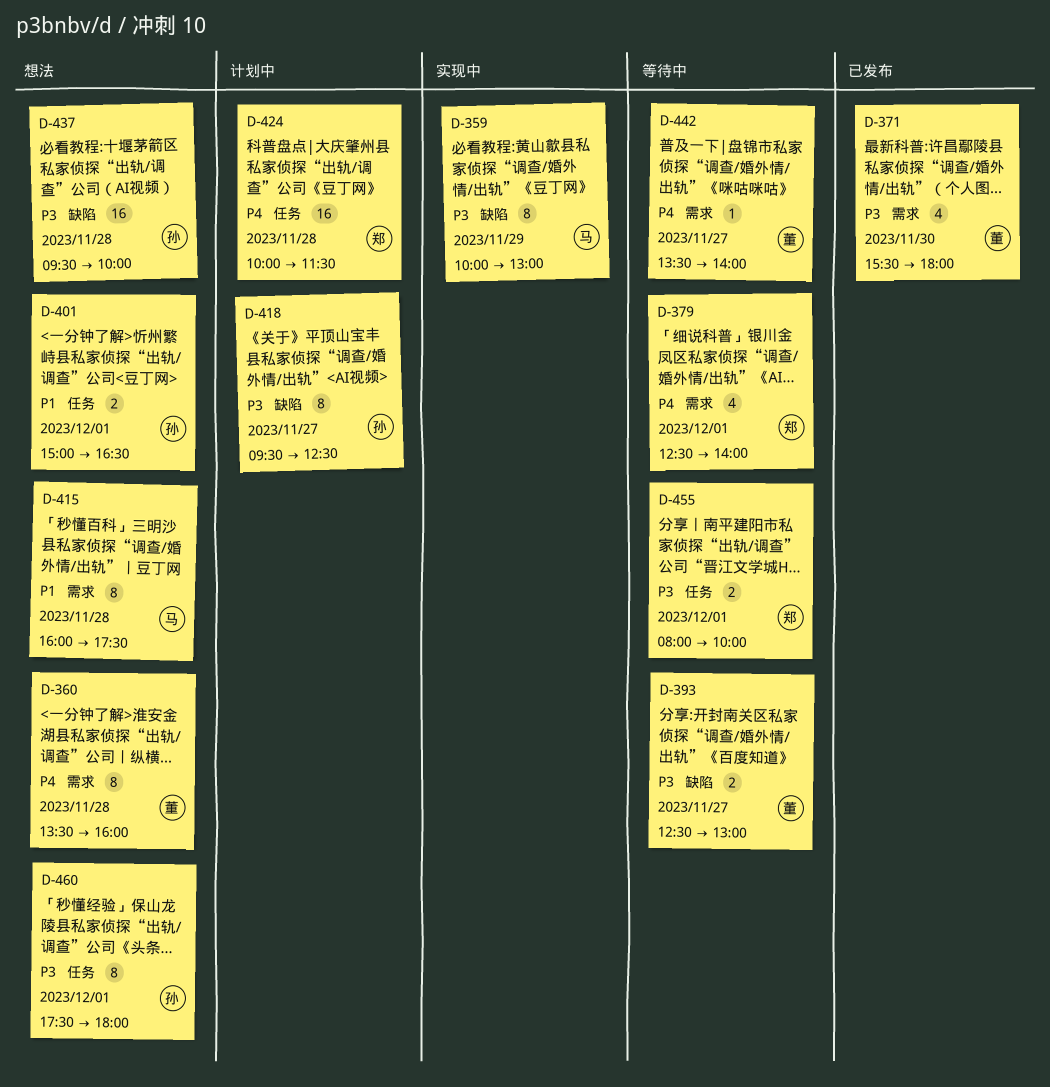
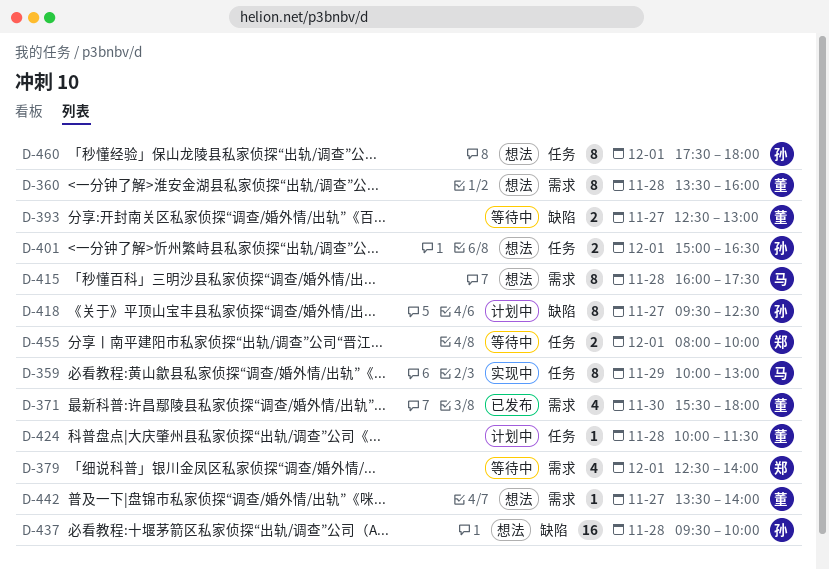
D-359, label: 缺陷 -> 任务
D-424, owner: 郑 -> 董
D-424, estimate: 16 -> 1
D-442, status: 等待中 -> 想法

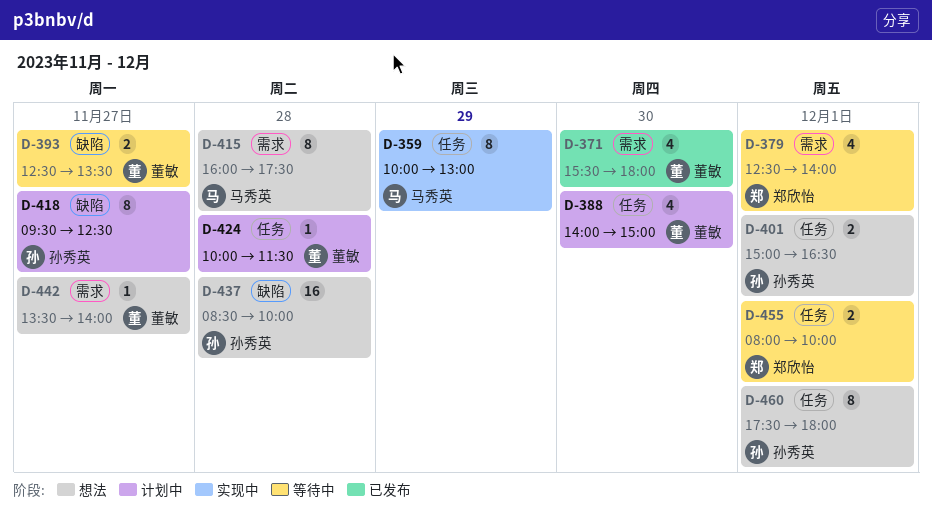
D-360: present -> none
D-388: none -> present
D-393, ends: 13:00 -> 13:30
D-437, begins: 09:30 -> 08:30

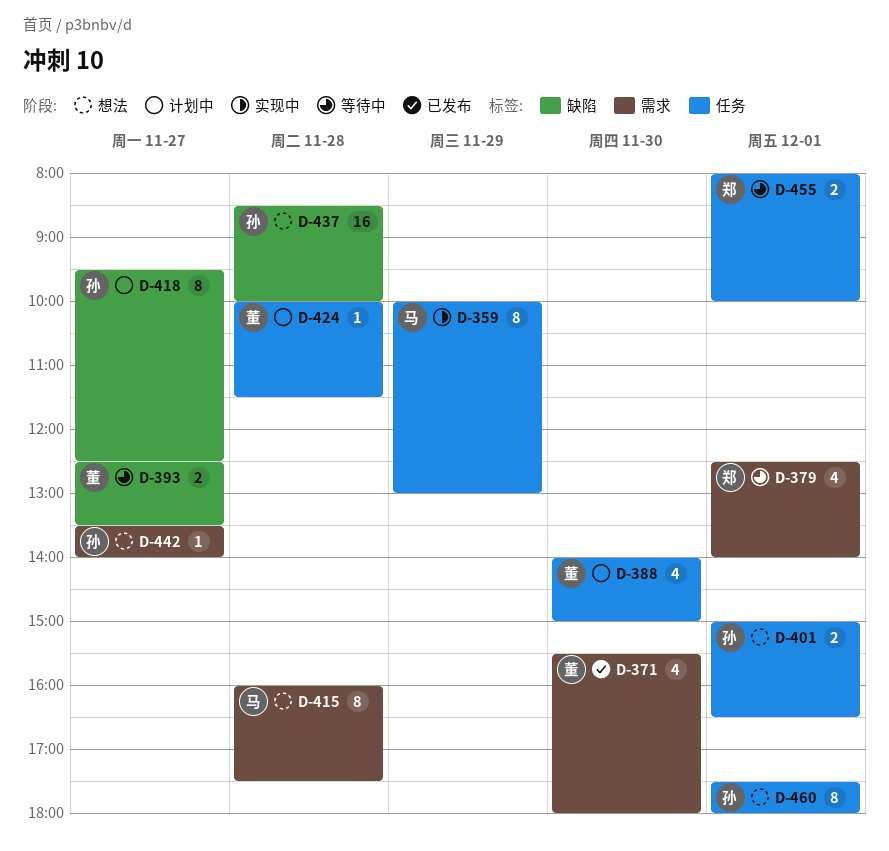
D-442, owner: 董敏 -> 孙秀英

